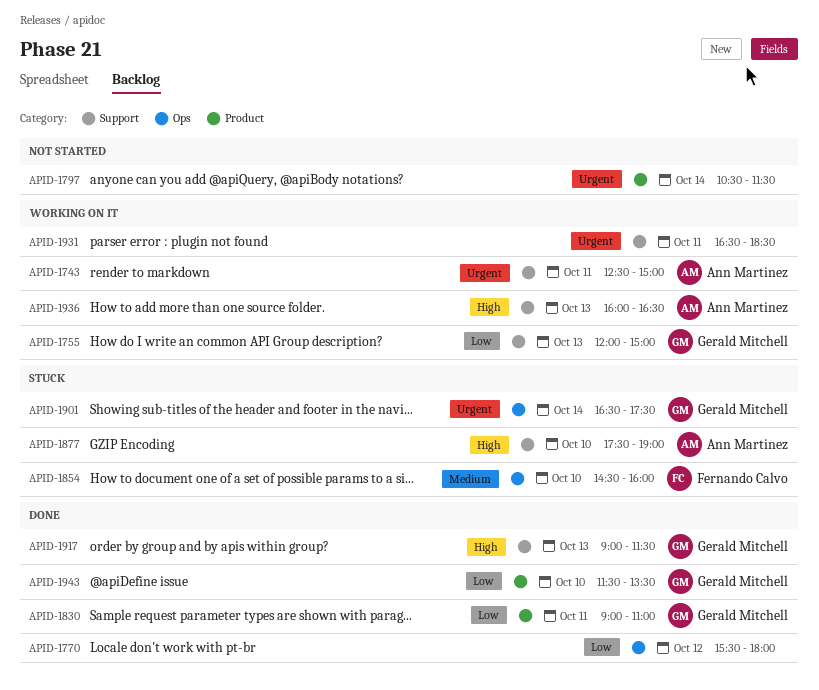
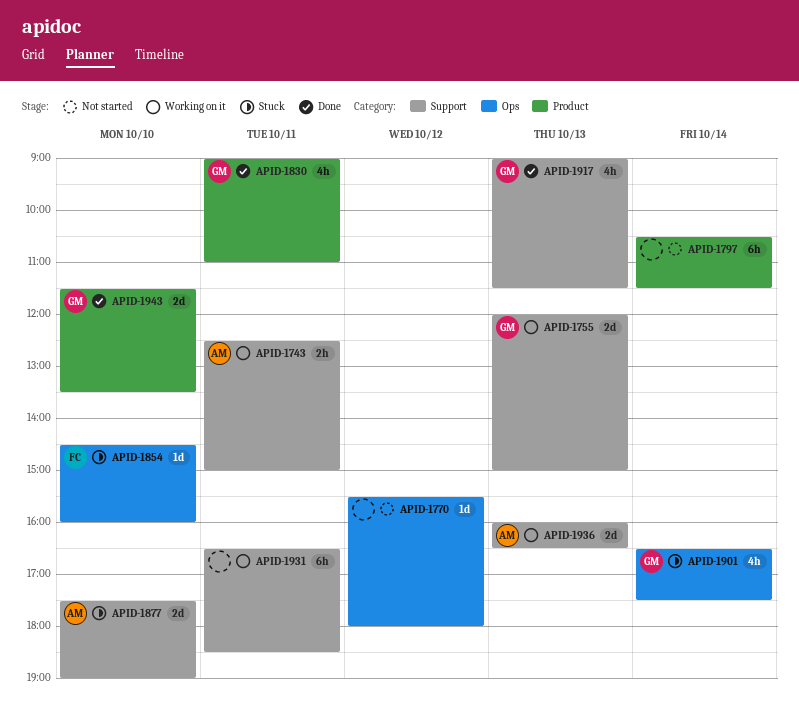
APID-1770, status: Done -> Not started

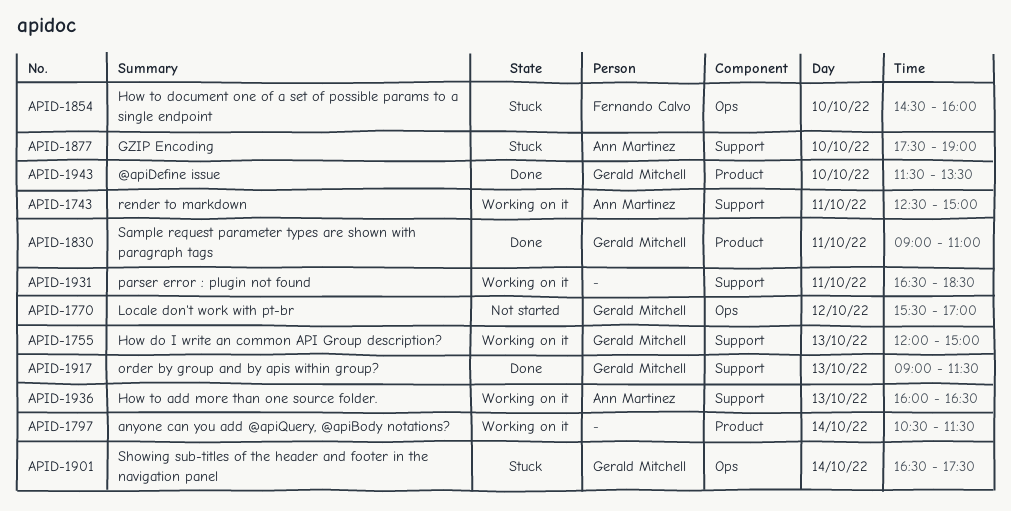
APID-1770, owner: none -> Gerald Mitchell
APID-1770, ends: 18:00 -> 17:00
APID-1797, status: Not started -> Working on it

